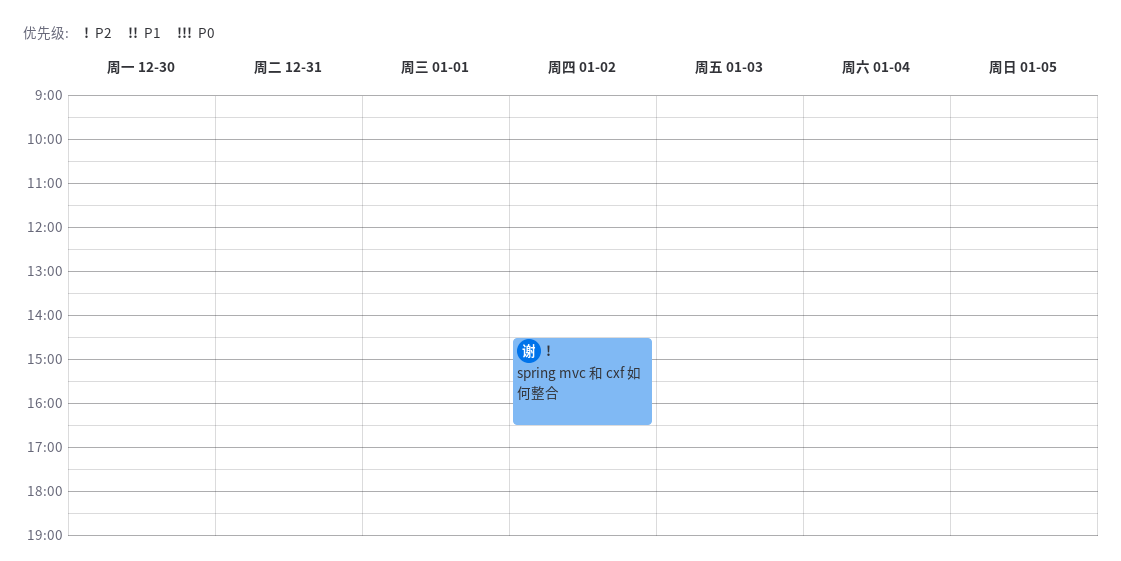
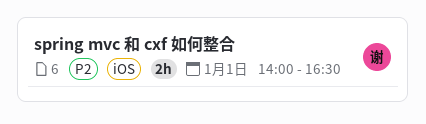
spring mvc 和 cxf 如何整合, day: Jan 2 -> Jan 1
spring mvc 和 cxf 如何整合, begins: 14:30 -> 14:00

